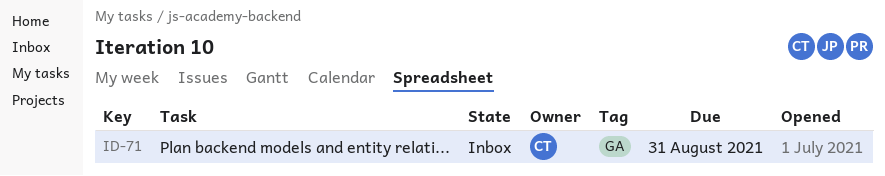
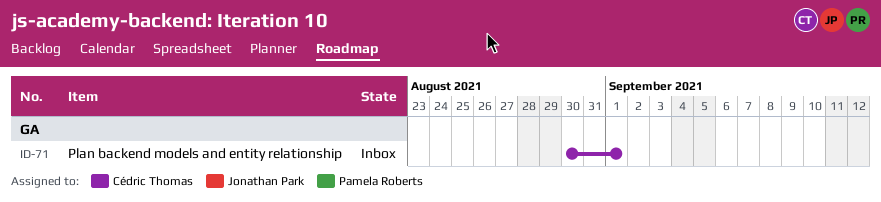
ID-71, due: Aug 31 -> Sep 1

